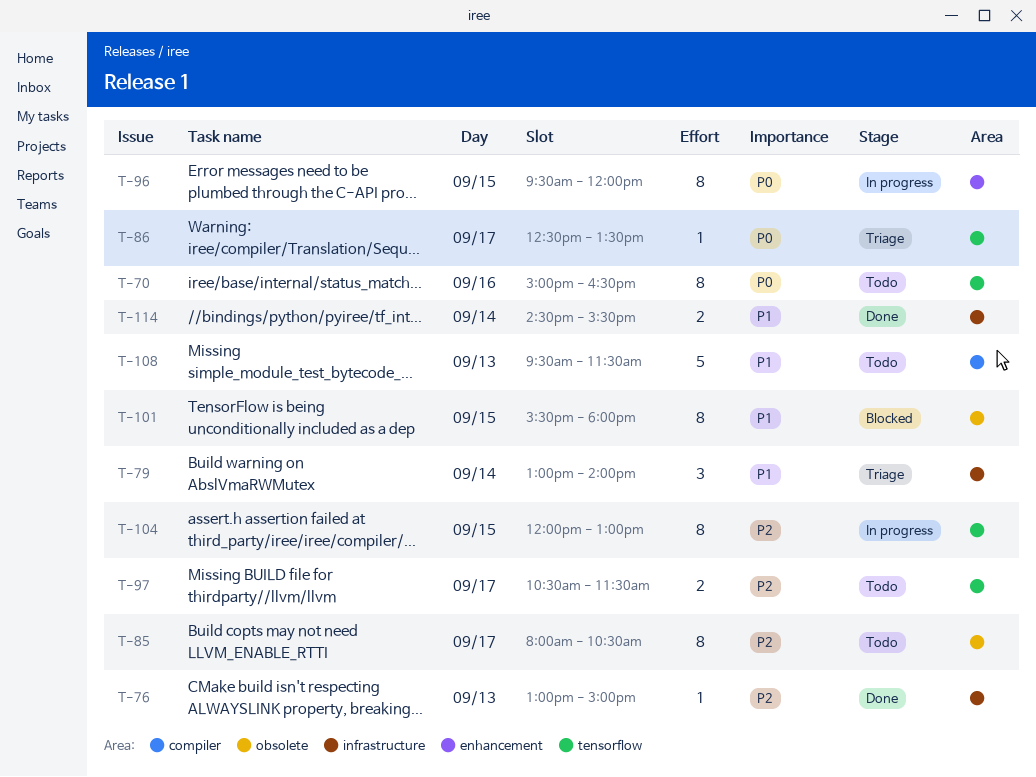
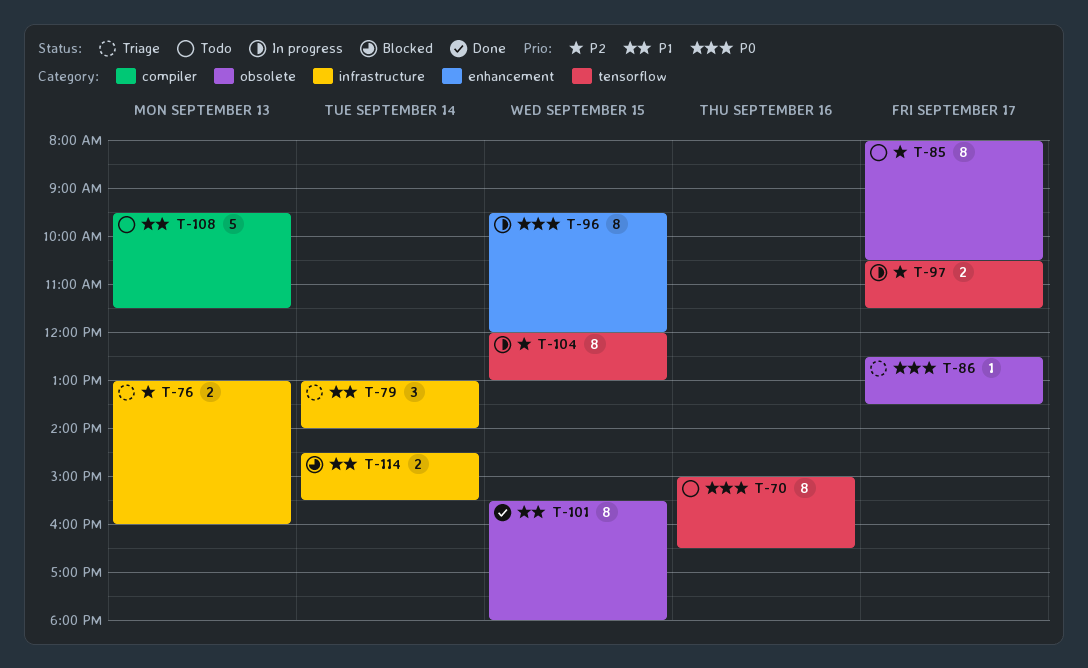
T-76, status: Done -> Triage
T-76, estimate: 1 -> 2
T-76, ends: 15:00 -> 16:00
T-86, label: tensorflow -> obsolete
T-97, status: Todo -> In progress
T-101, status: Blocked -> Done
T-114, status: Done -> Blocked

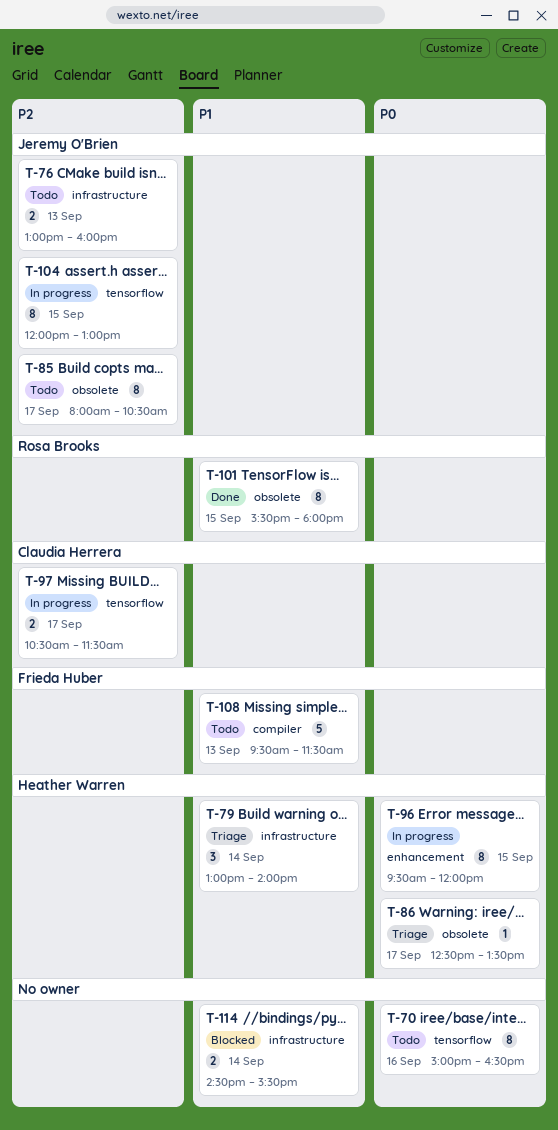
T-76, status: Triage -> Todo

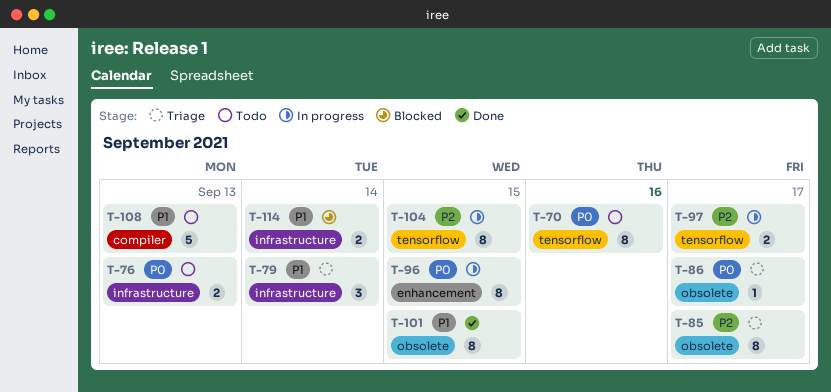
T-76, priority: P2 -> P0
T-85, status: Todo -> Triage

